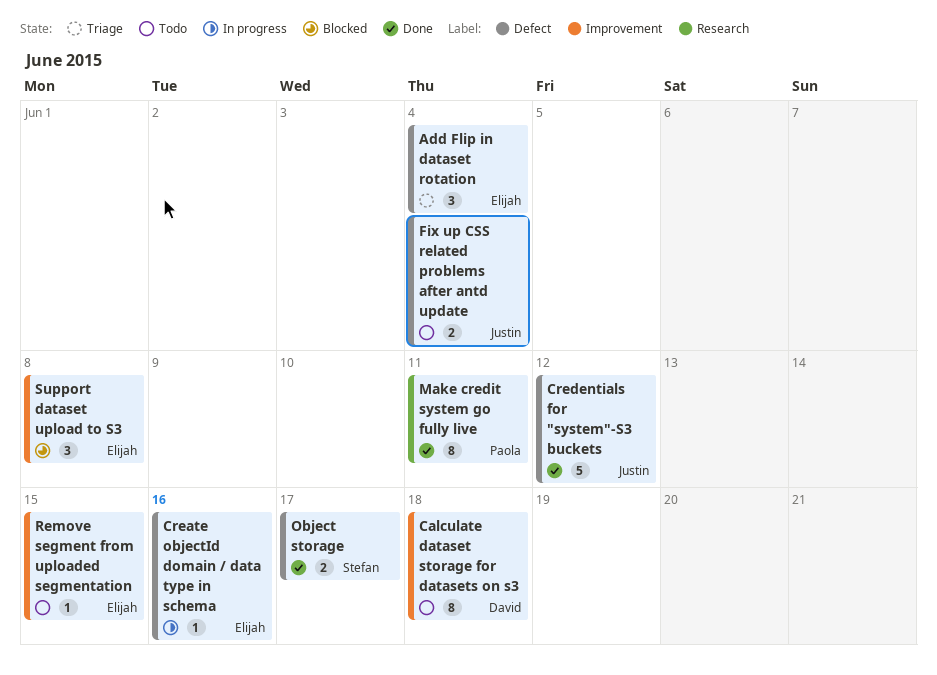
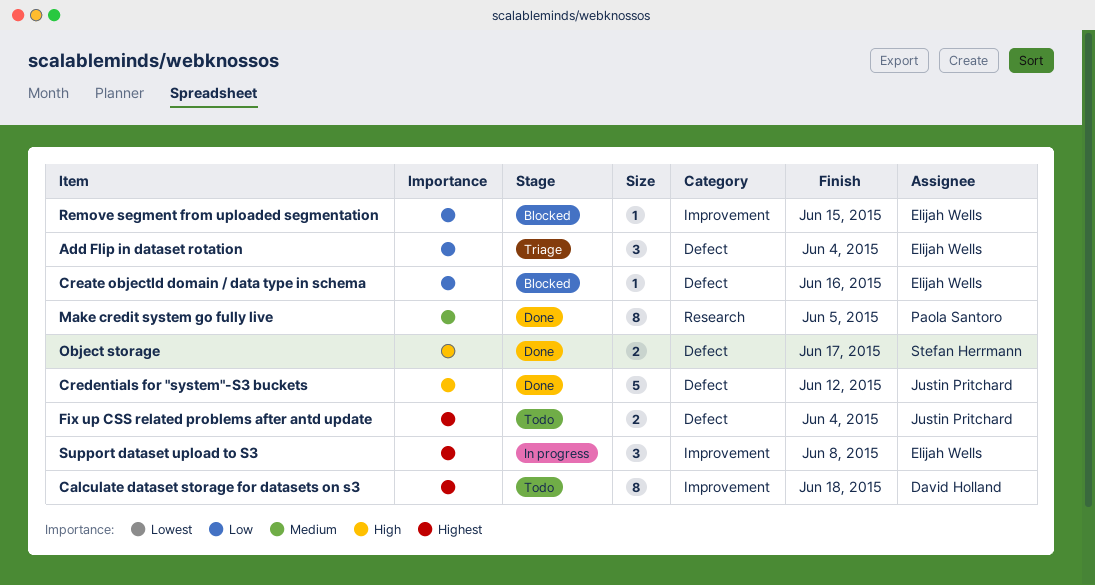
Create objectId domain / data type in schema, status: In progress -> Blocked
Make credit system go fully live, due: Jun 11 -> Jun 5
Remove segment from uploaded segmentation, status: Todo -> Blocked
Support dataset upload to S3, status: Blocked -> In progress

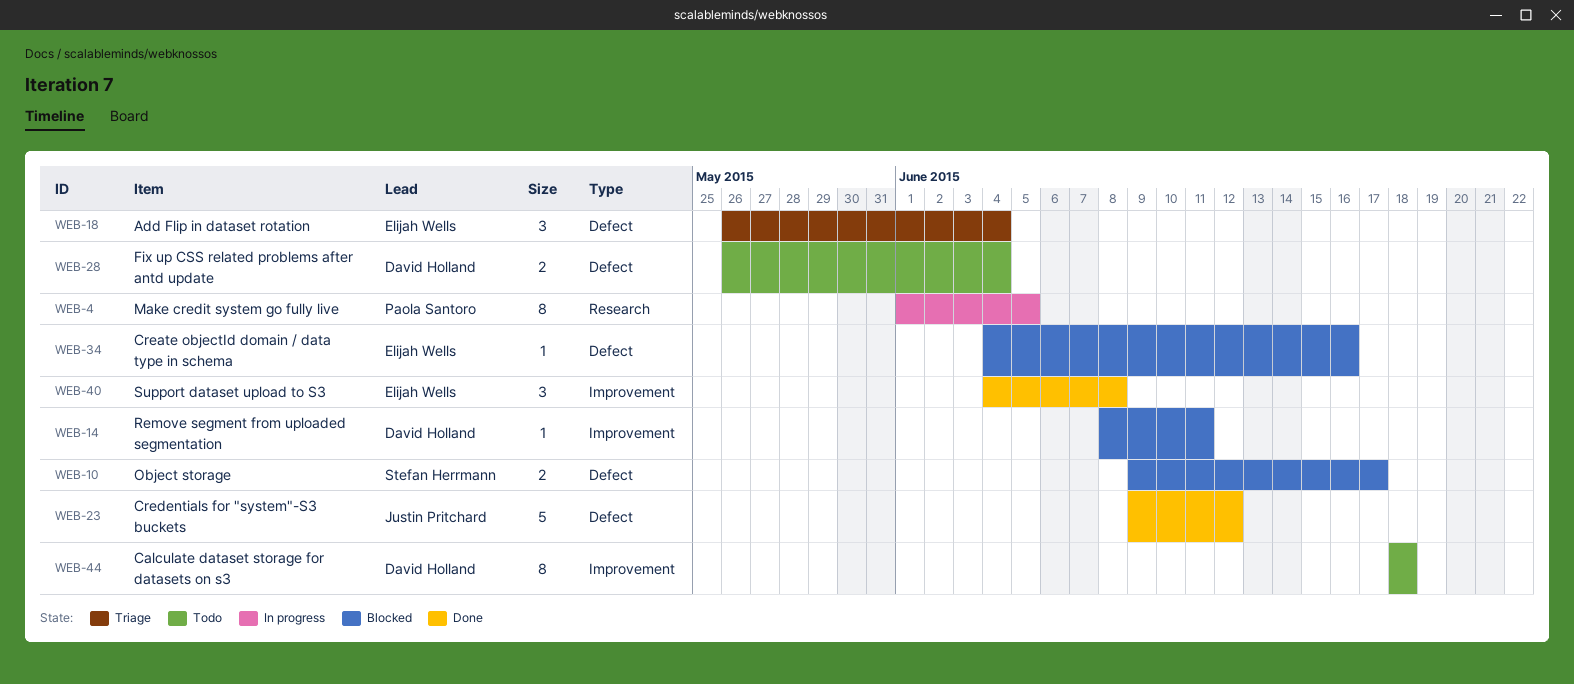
Fix up CSS related problems after antd update, owner: Justin Pritchard -> David Holland
Make credit system go fully live, status: Done -> In progress
Object storage, status: Done -> Blocked
Remove segment from uploaded segmentation, owner: Elijah Wells -> David Holland
Remove segment from uploaded segmentation, due: Jun 15 -> Jun 11
Support dataset upload to S3, status: In progress -> Done

